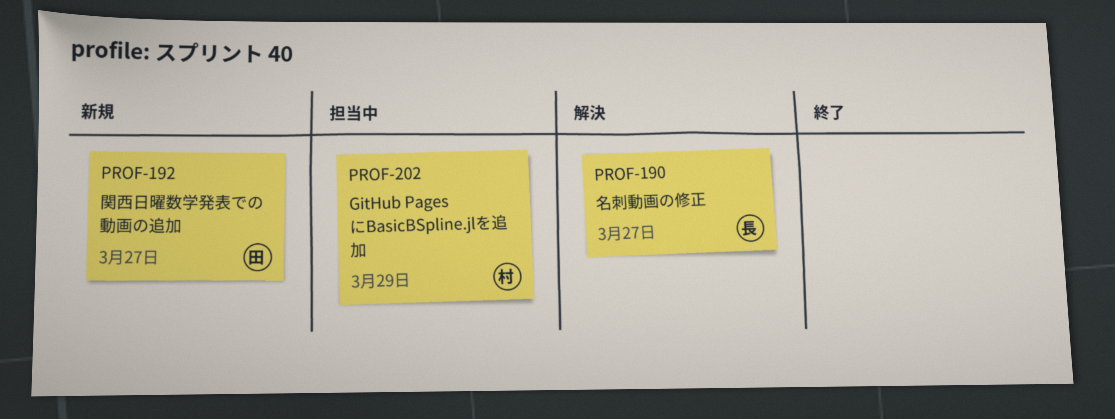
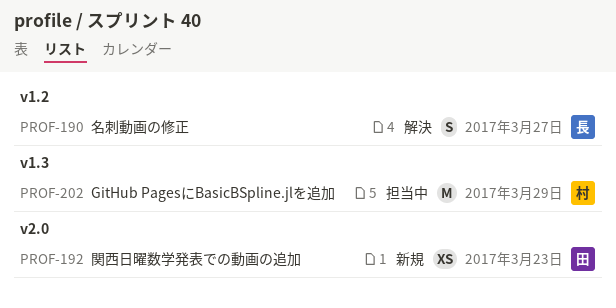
PROF-192, due: Mar 27 -> Mar 23

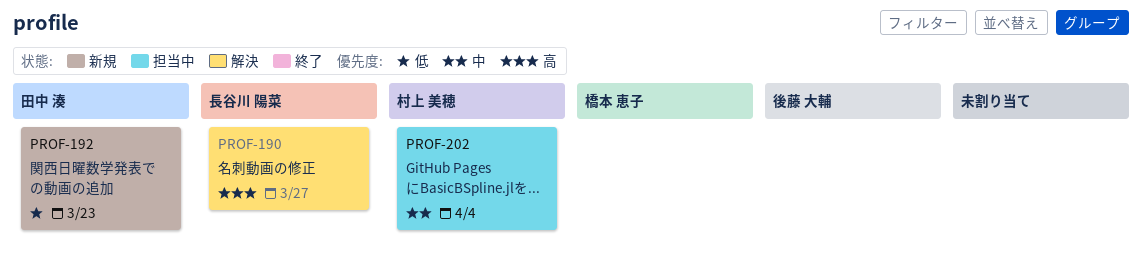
PROF-202, due: Mar 29 -> Apr 4

